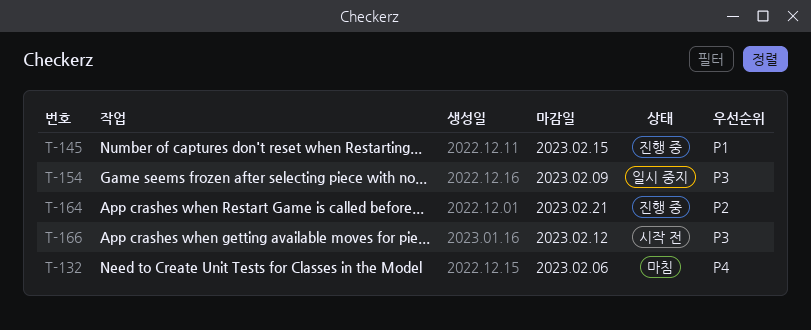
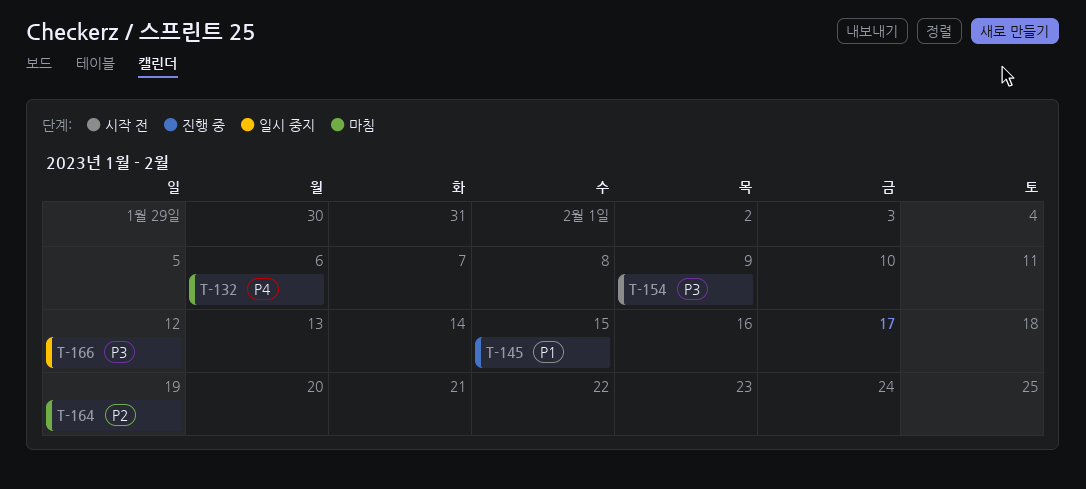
T-154, status: 일시 중지 -> 시작 전
T-164, status: 진행 중 -> 마침
T-164, due: Feb 21 -> Feb 19
T-166, status: 시작 전 -> 일시 중지

